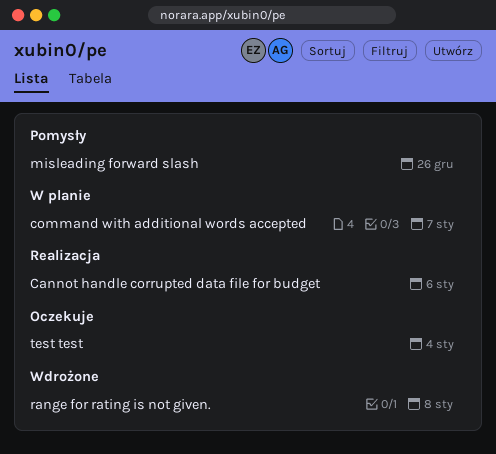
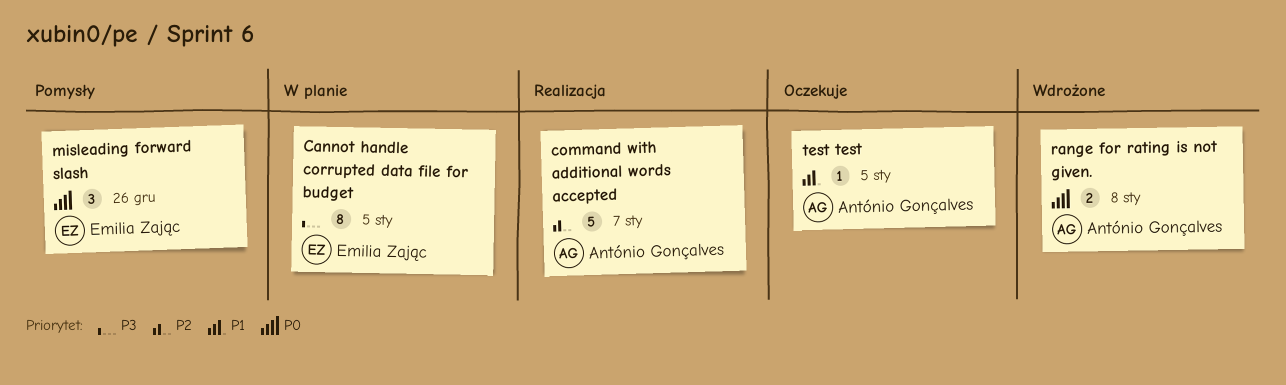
Cannot handle corrupted data file for budget, status: Realizacja -> W planie
Cannot handle corrupted data file for budget, due: Jan 6 -> Jan 5
command with additional words accepted, status: W planie -> Realizacja
test test, due: Jan 4 -> Jan 5

